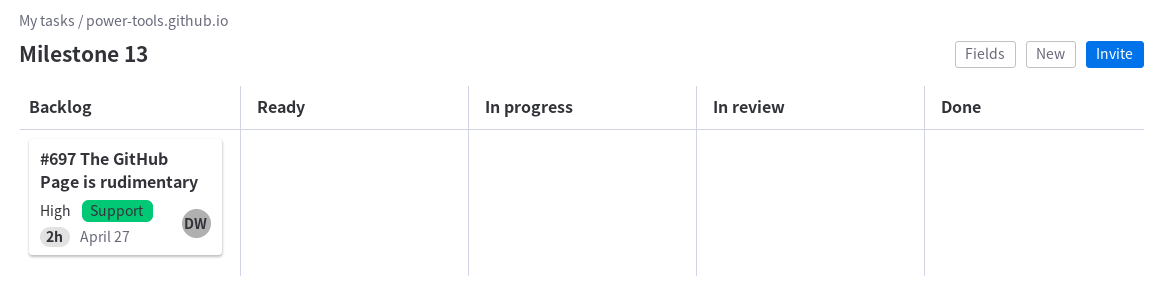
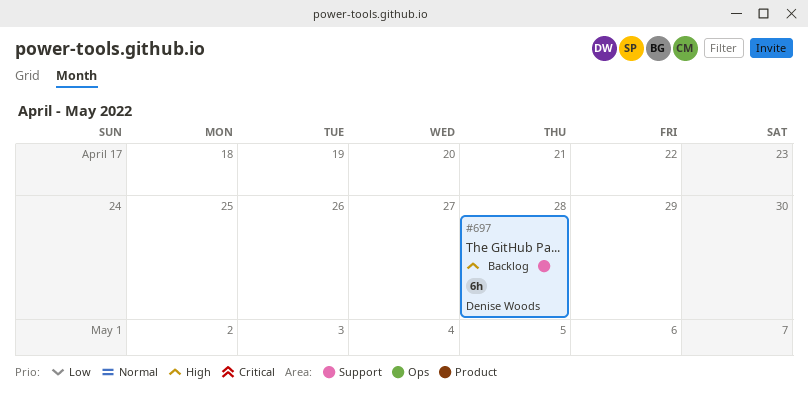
#697, estimate: 2h -> 6h
#697, due: Apr 27 -> Apr 28

